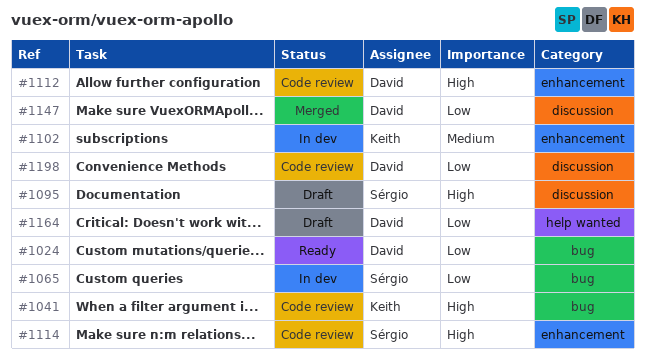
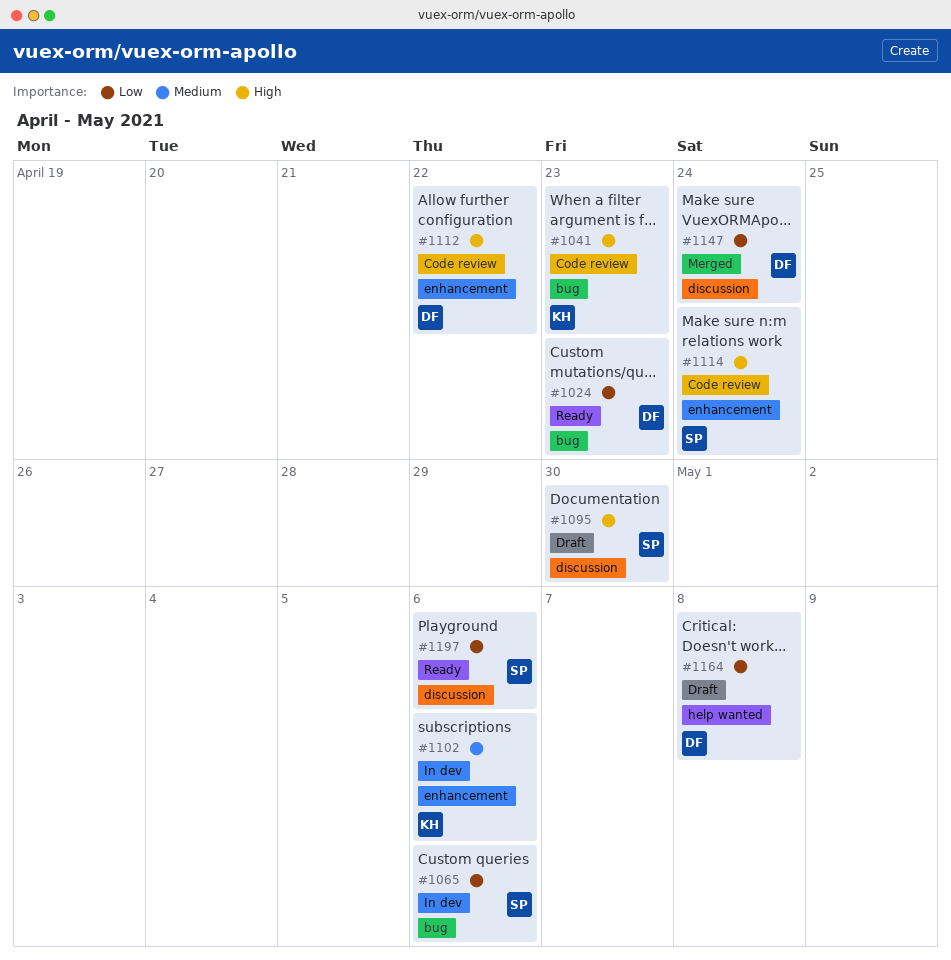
#1197: none -> present
#1198: present -> none

